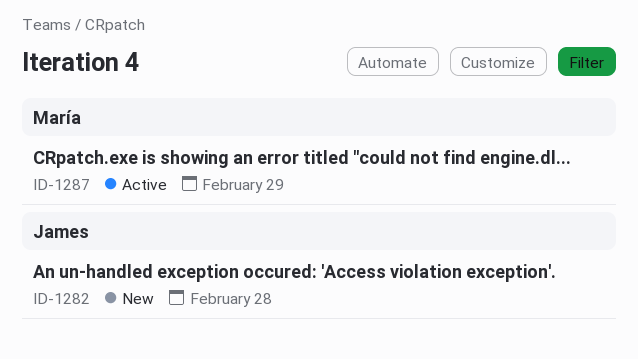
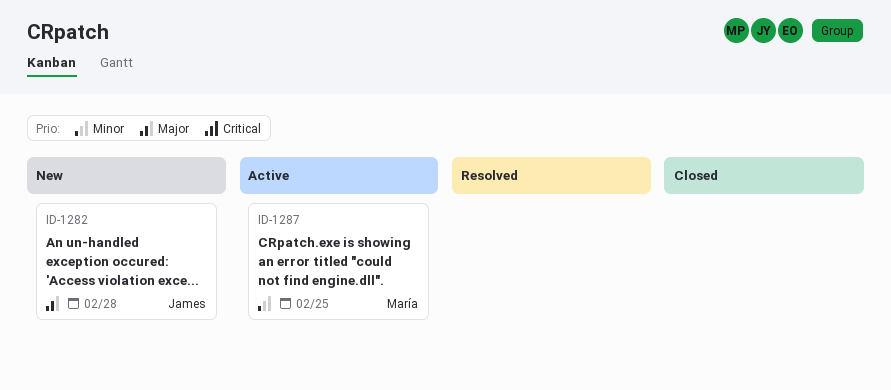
ID-1287, due: Feb 29 -> Feb 25

